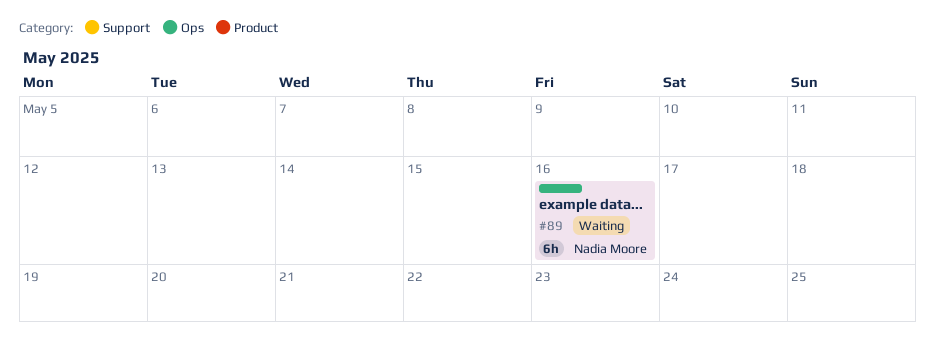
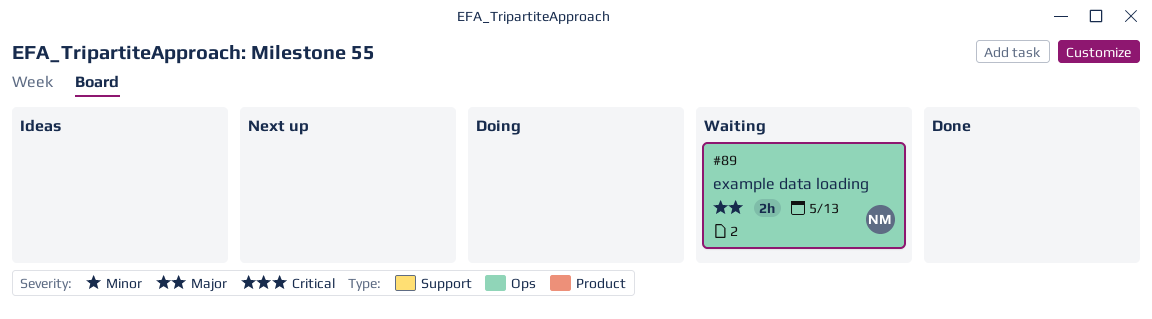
#89, estimate: 6h -> 2h
#89, due: May 16 -> May 13

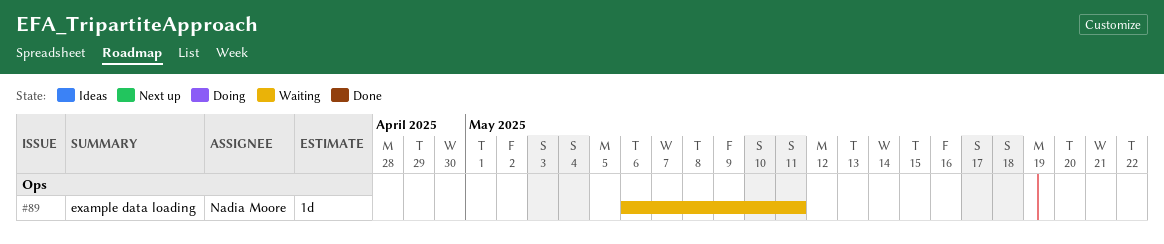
#89, estimate: 2h -> 1d
#89, due: May 13 -> May 11

